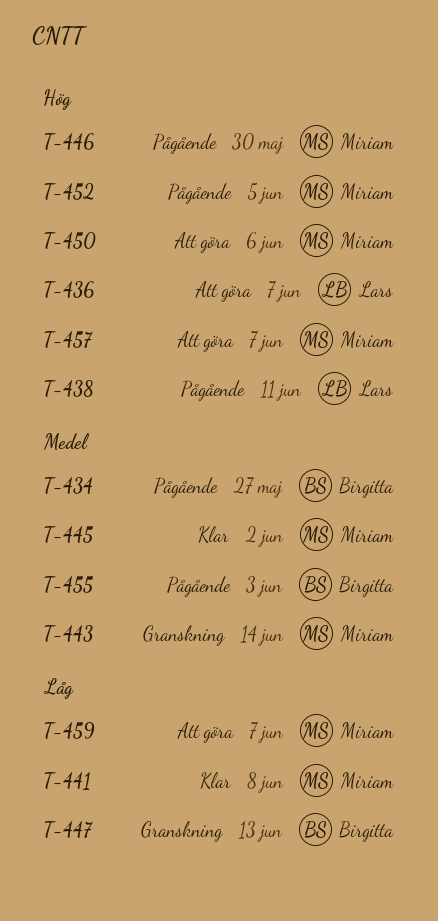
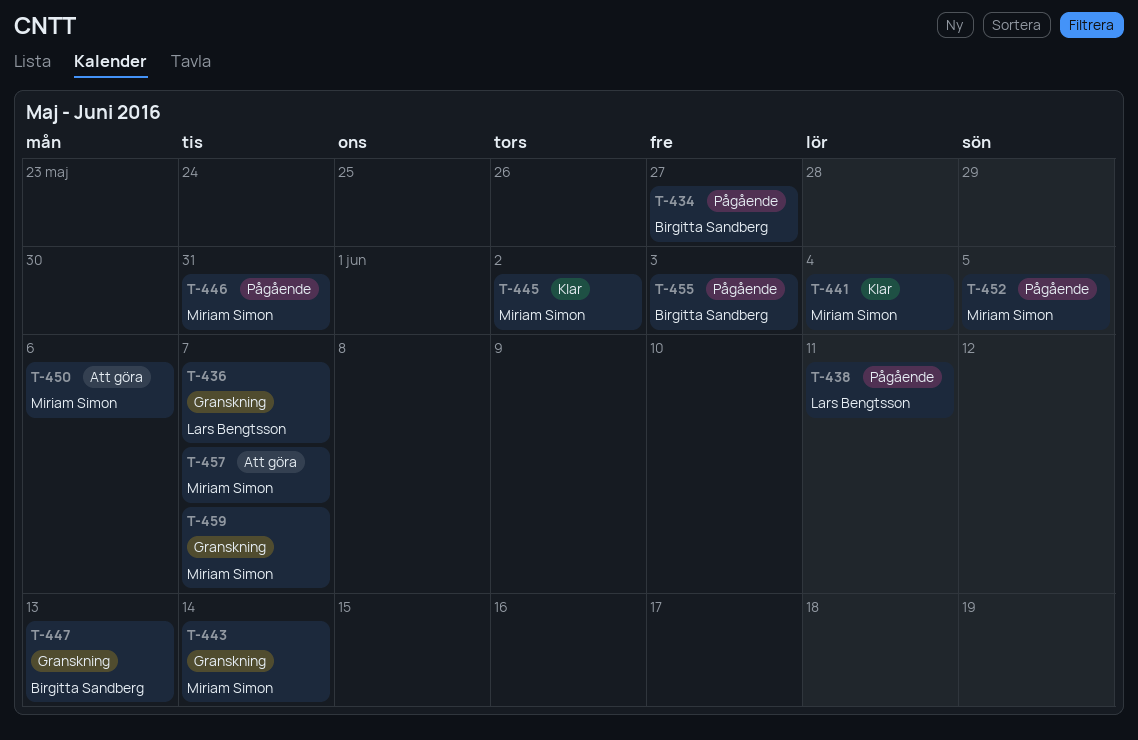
T-436, status: Att göra -> Granskning
T-441, due: Jun 8 -> Jun 4
T-446, due: May 30 -> May 31
T-459, status: Att göra -> Granskning

